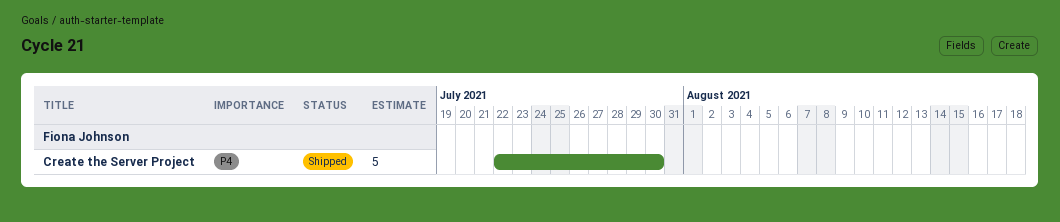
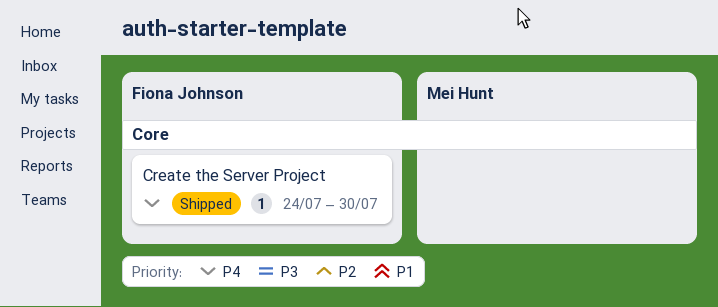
Create the Server Project, estimate: 5 -> 1
Create the Server Project, start: Jul 22 -> Jul 24

